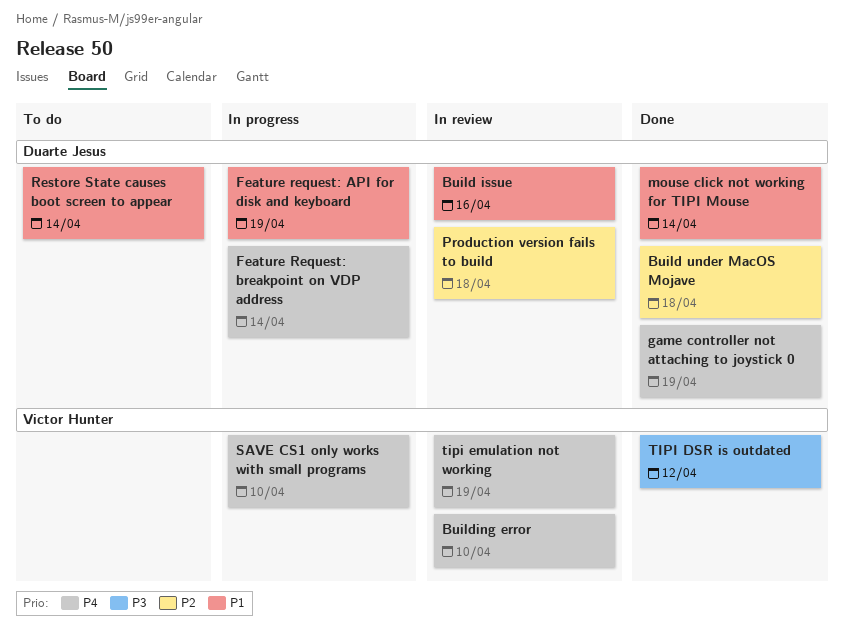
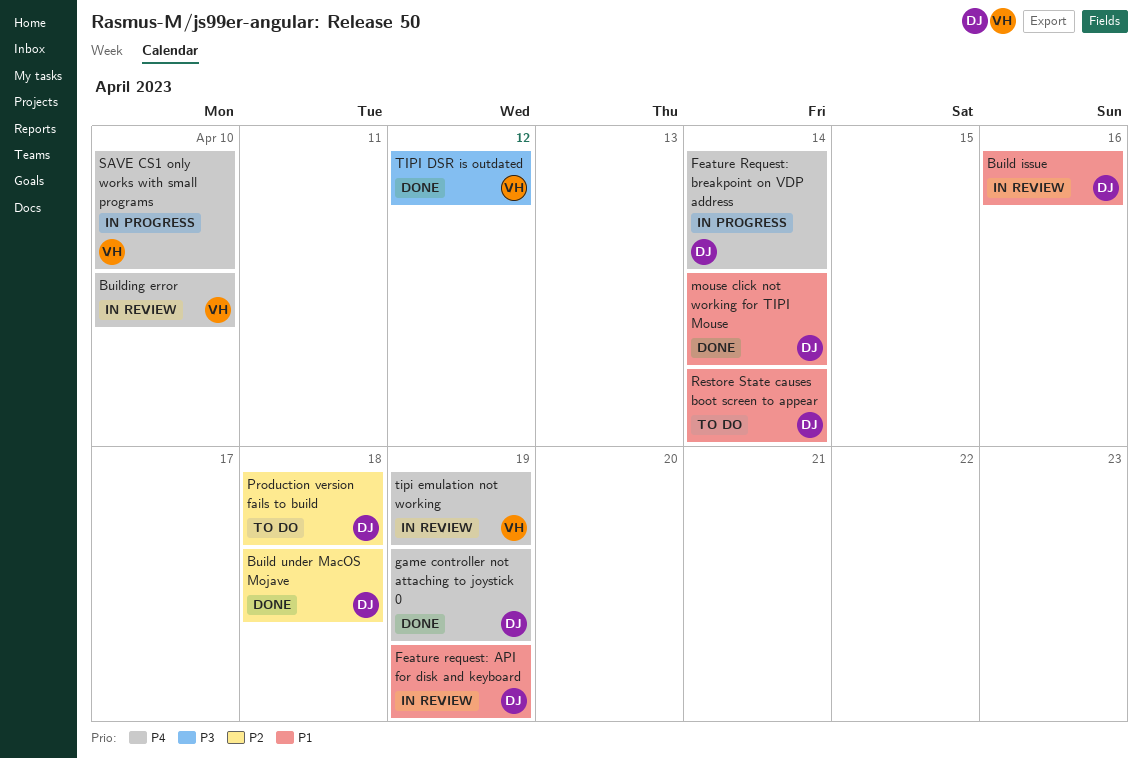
Feature request: API for disk and keyboard, status: In progress -> In review
Production version fails to build, status: In review -> To do

